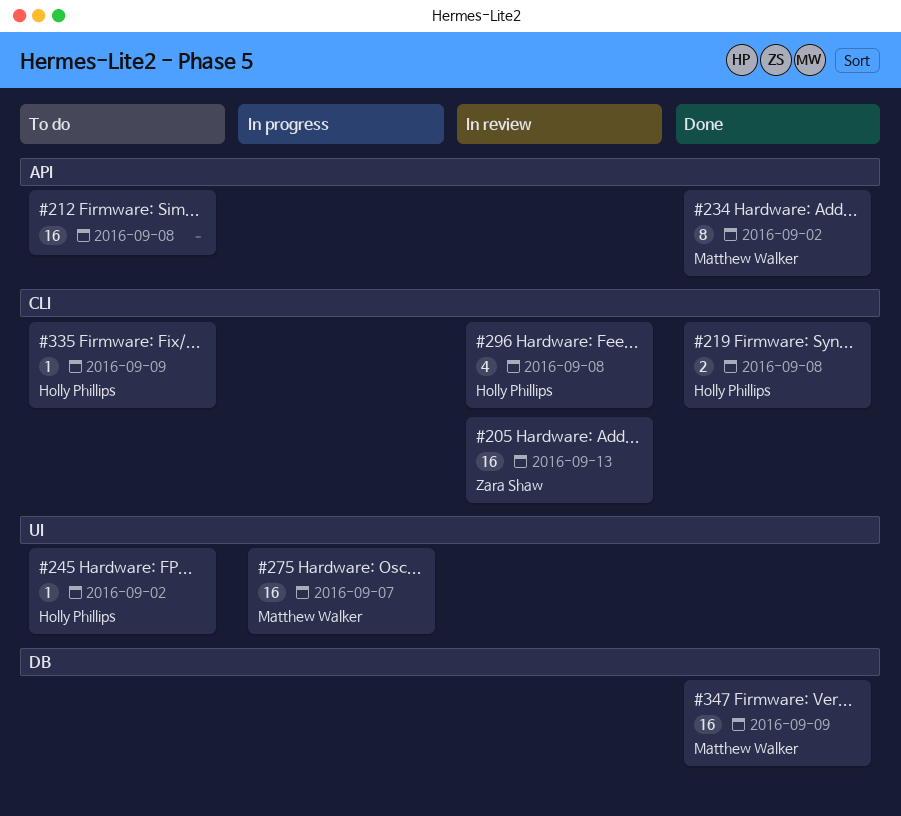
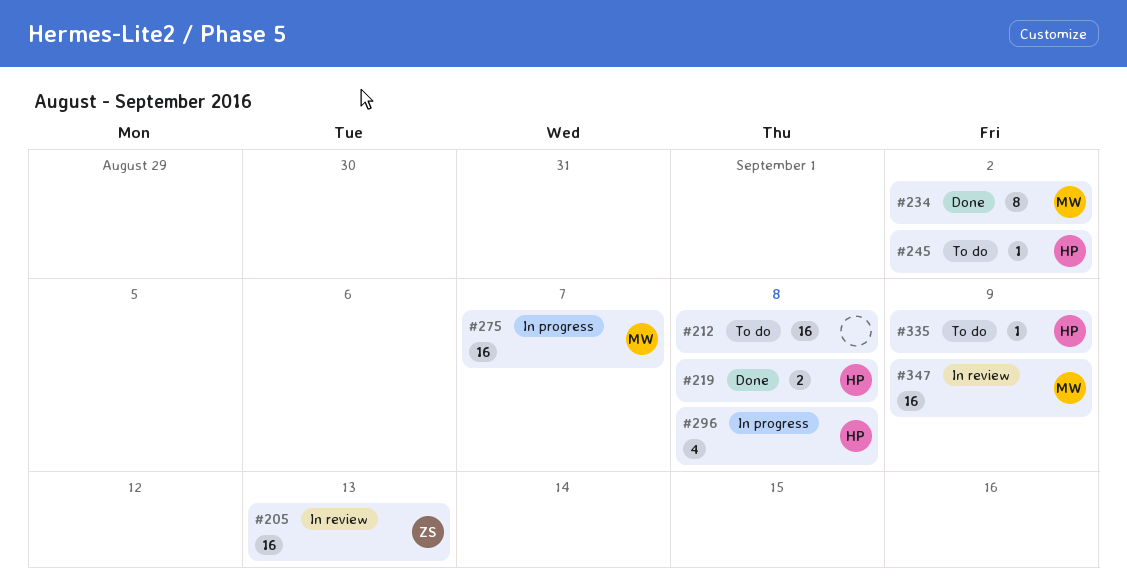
#296, status: In review -> In progress
#347, status: Done -> In review

